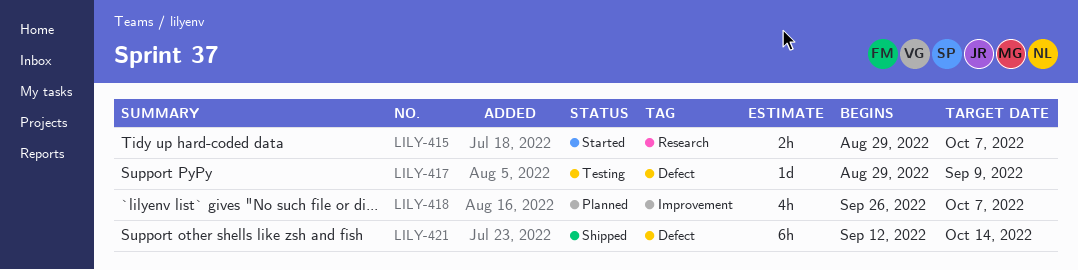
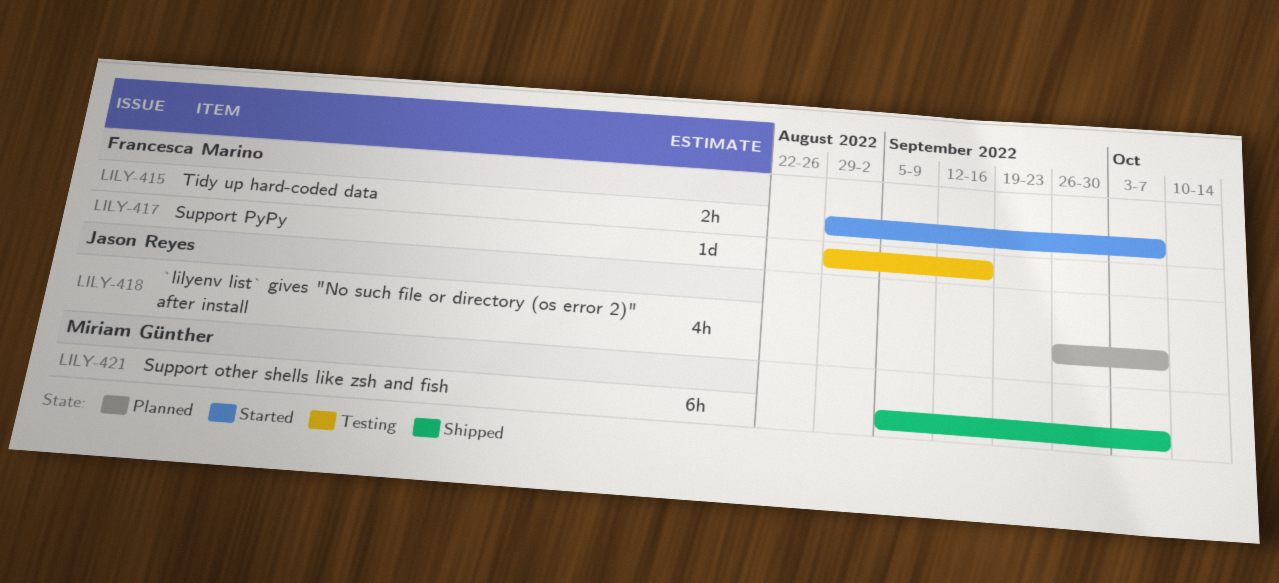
LILY-417, due: Sep 9 -> Sep 16
LILY-421, start: Sep 12 -> Sep 5
LILY-421, due: Oct 14 -> Oct 7

